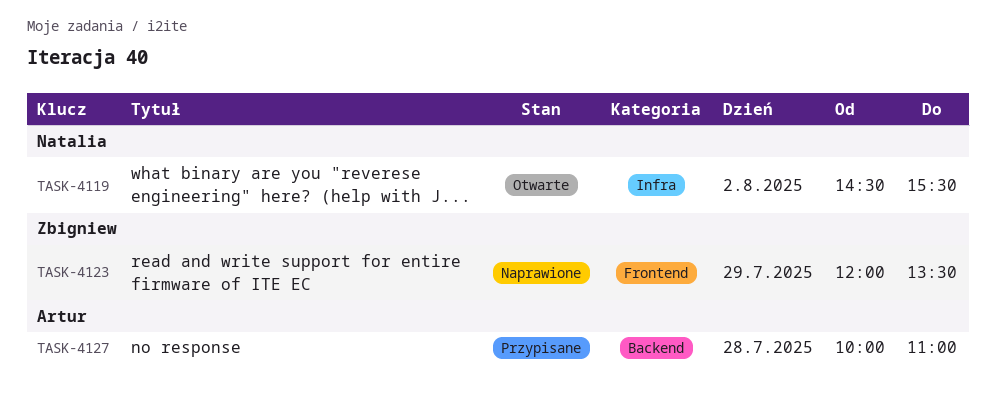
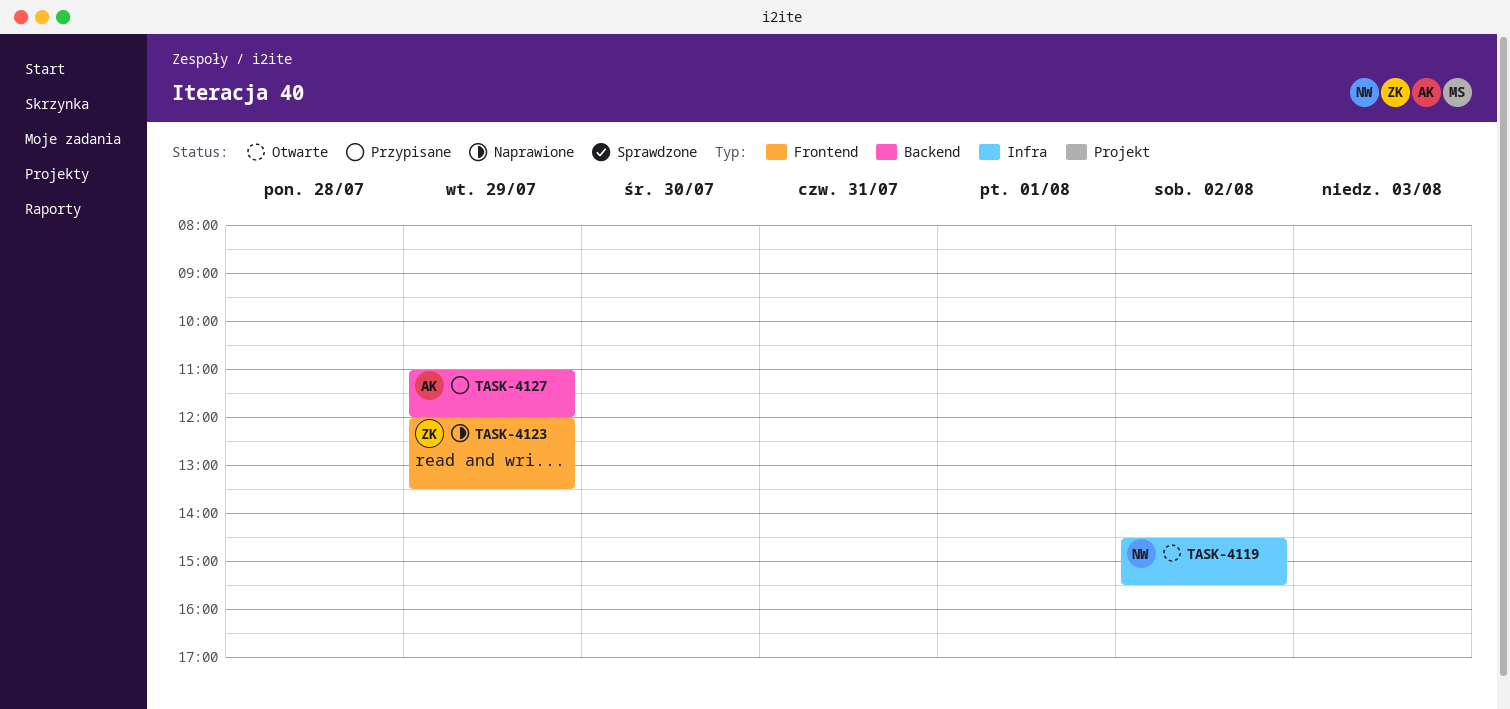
TASK-4127, day: Jul 28 -> Jul 29
TASK-4127, begins: 10:00 -> 11:00
TASK-4127, ends: 11:00 -> 12:00

